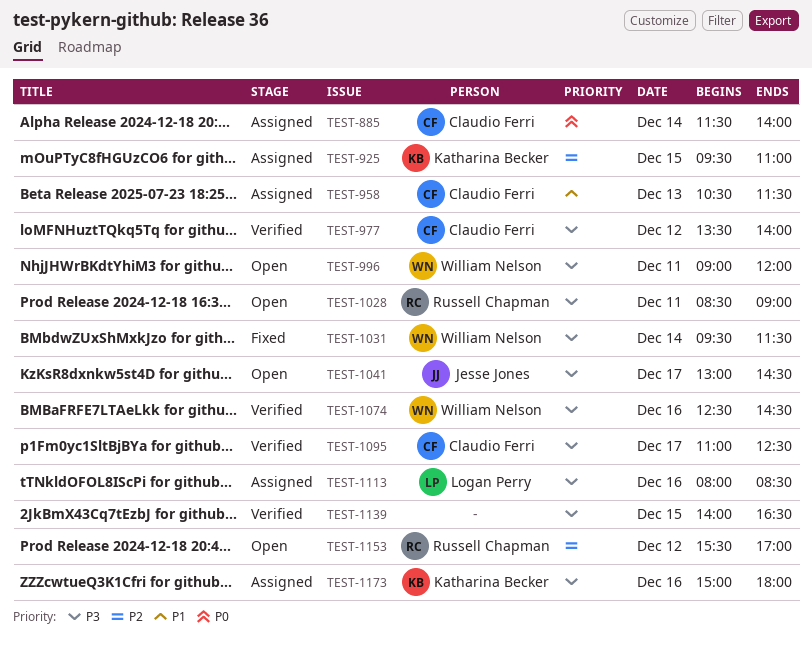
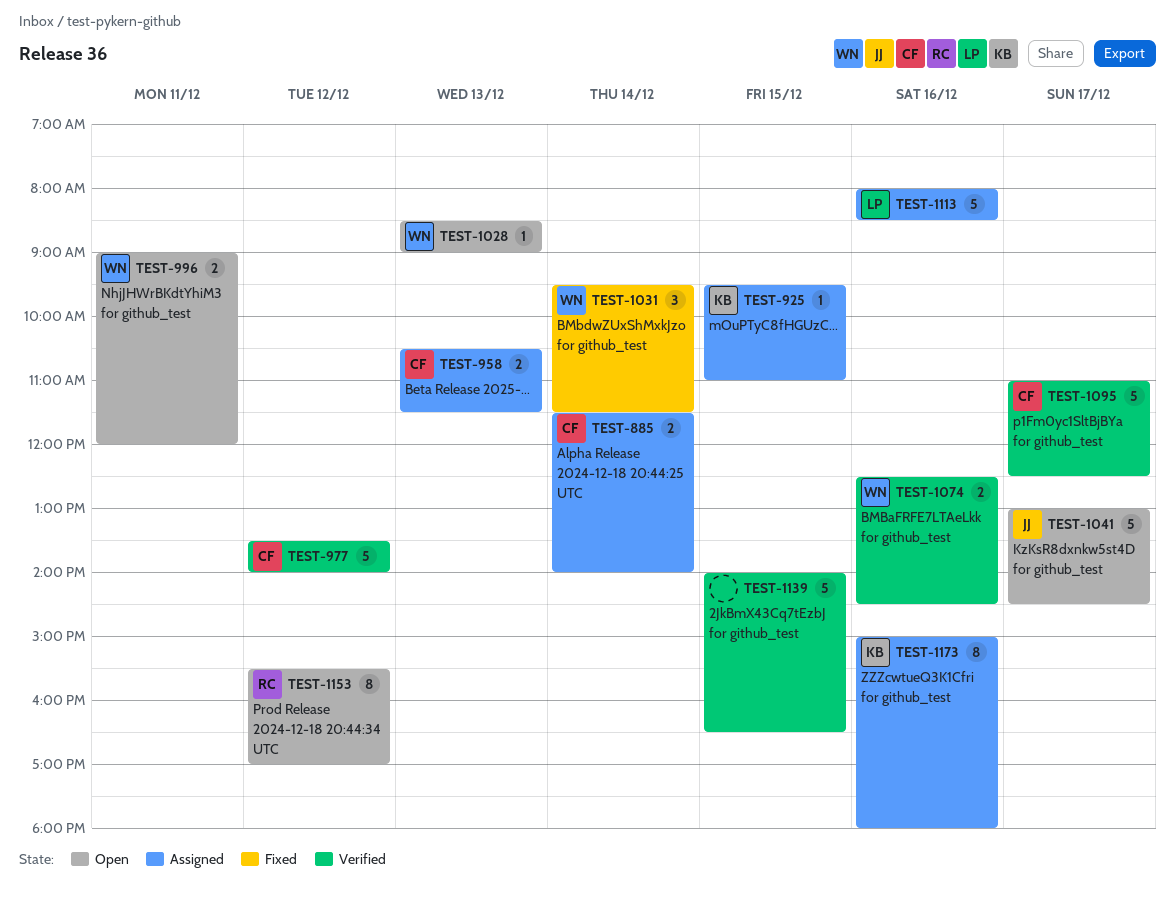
TEST-1028, owner: Russell Chapman -> William Nelson
TEST-1028, day: Dec 11 -> Dec 13

